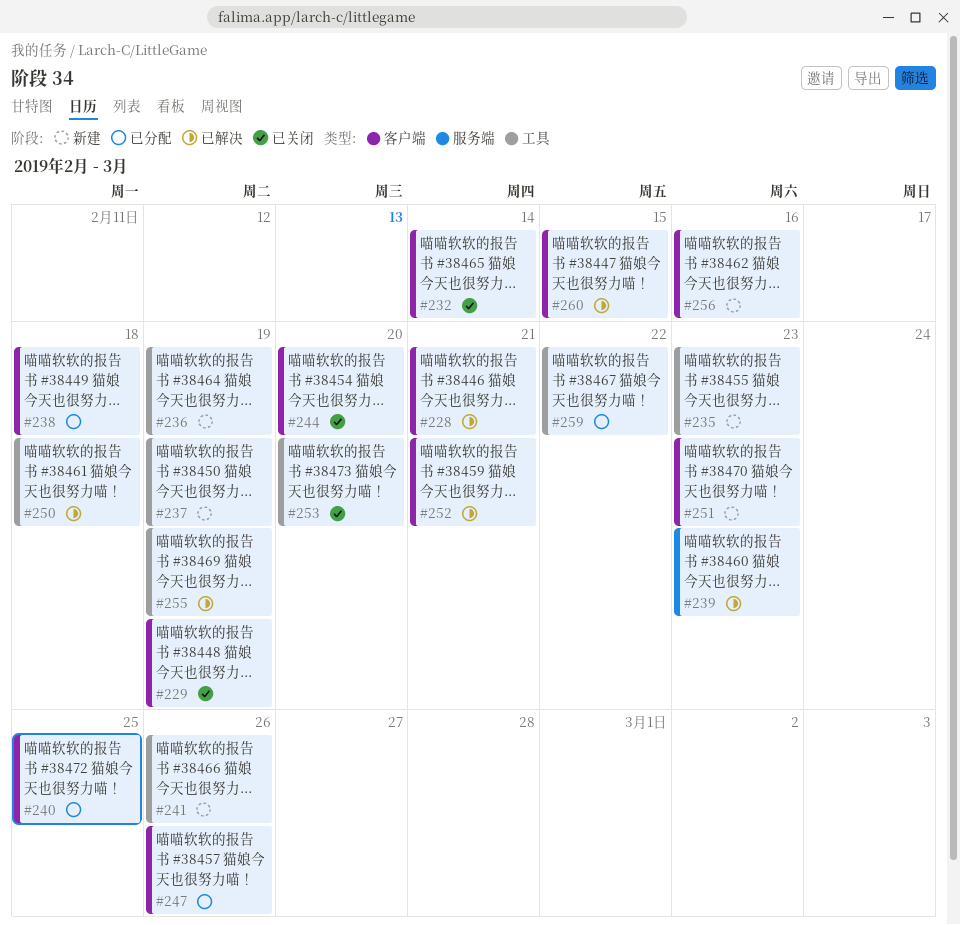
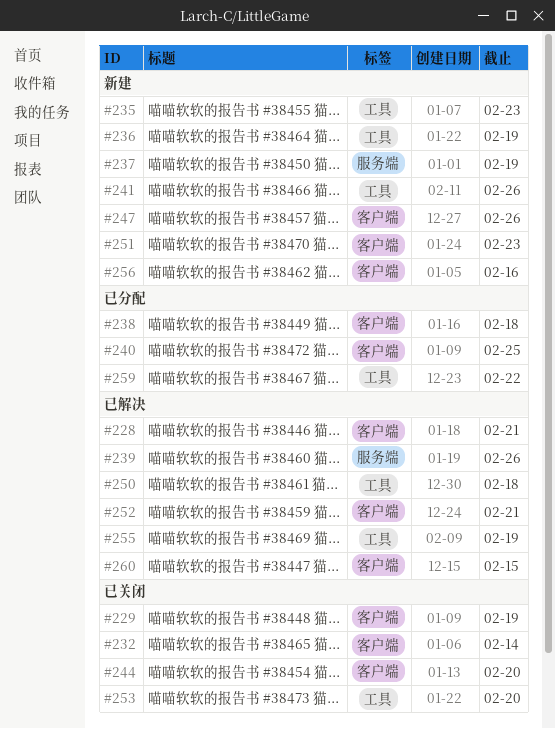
#237, label: 工具 -> 服务端
#239, due: Feb 23 -> Feb 26
#247, status: 已分配 -> 新建

